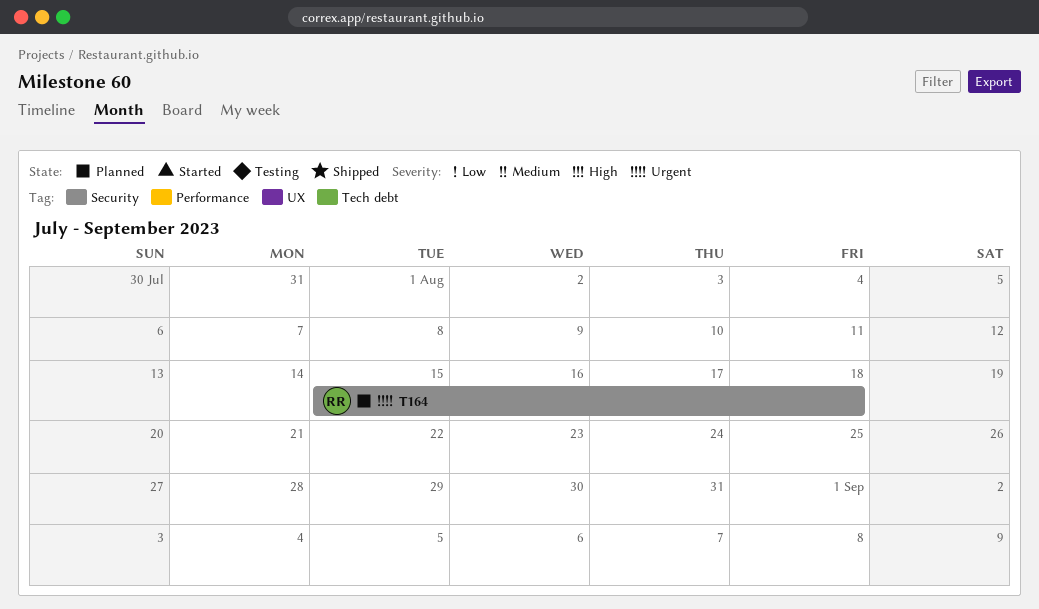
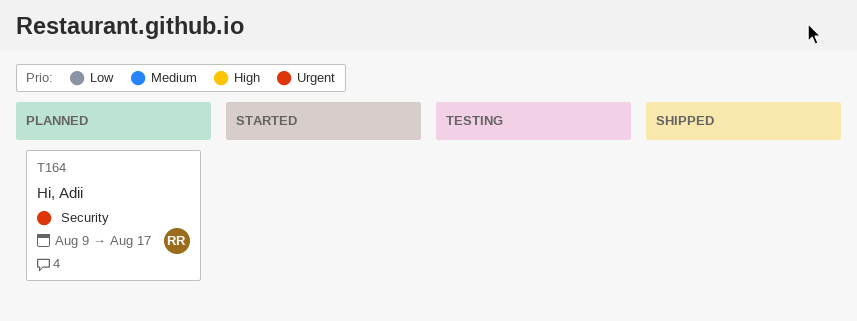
T164, start: Aug 15 -> Aug 9
T164, due: Aug 18 -> Aug 17

